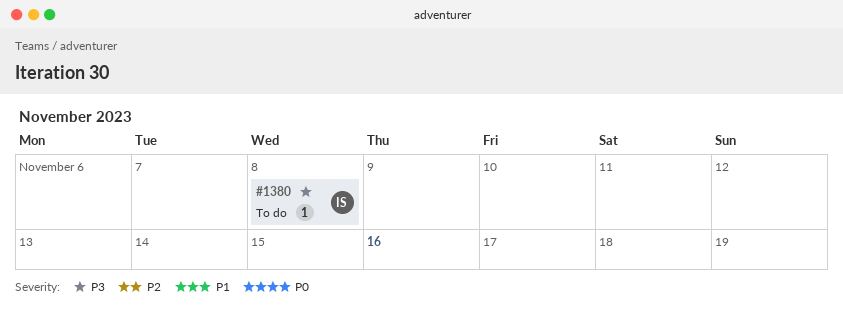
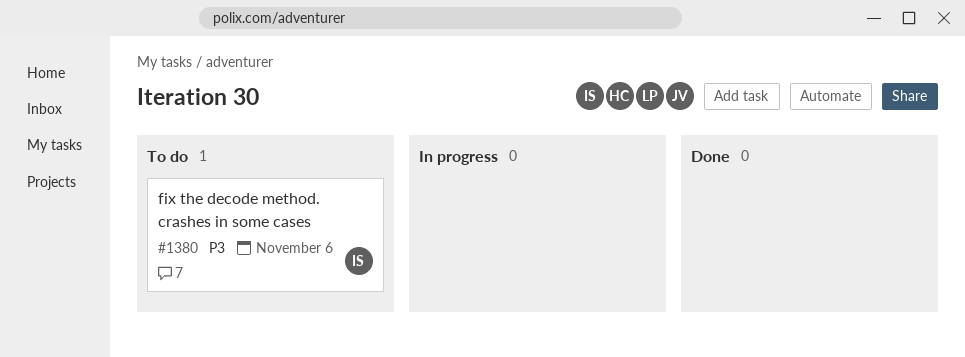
#1380, due: Nov 8 -> Nov 6

